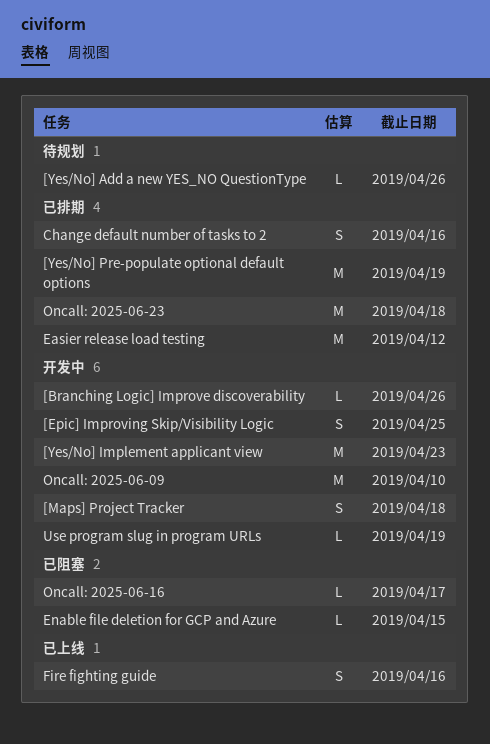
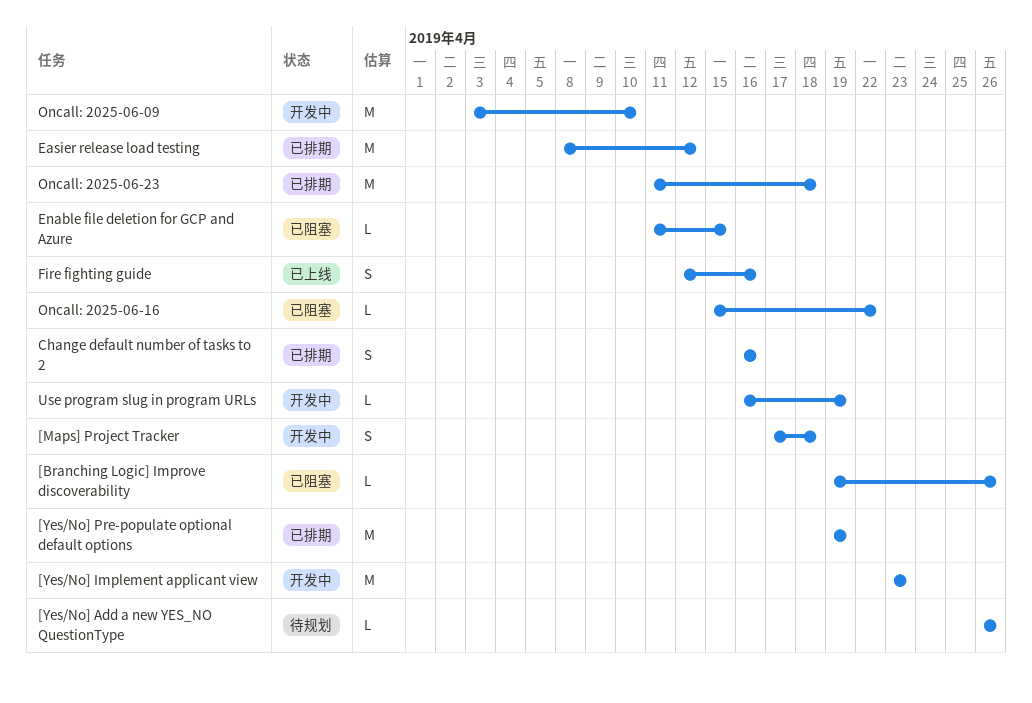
[Branching Logic] Improve discoverability, status: 开发中 -> 已阻塞
[Epic] Improving Skip/Visibility Logic: present -> none
Oncall: 2025-06-16, due: Apr 17 -> Apr 22

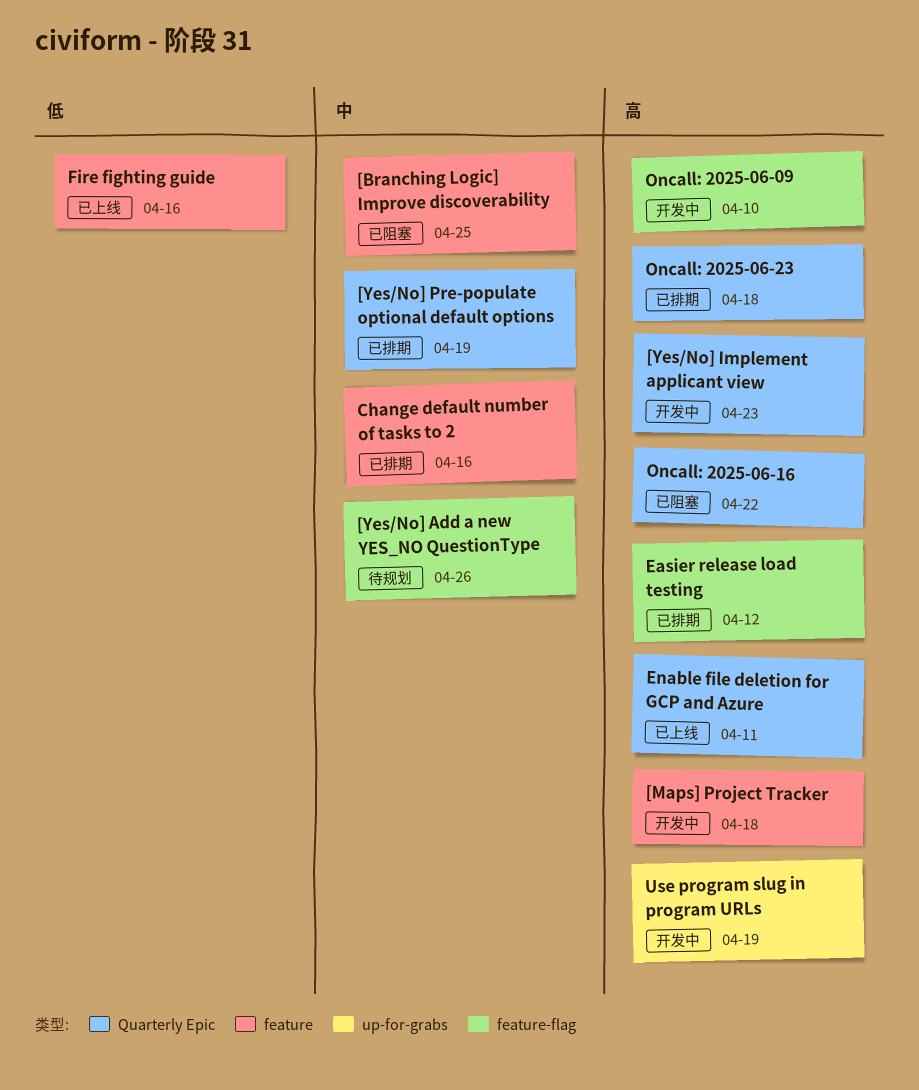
[Branching Logic] Improve discoverability, due: Apr 26 -> Apr 25
Enable file deletion for GCP and Azure, status: 已阻塞 -> 已上线
Enable file deletion for GCP and Azure, due: Apr 15 -> Apr 11

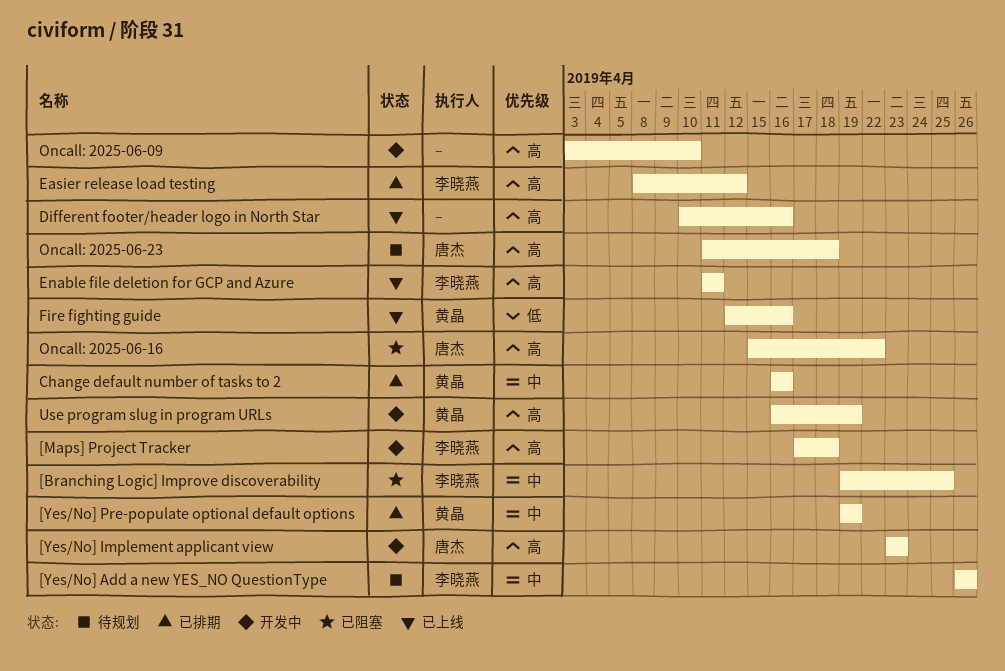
Different footer/header logo in North Star: none -> present
Oncall: 2025-06-23, status: 已排期 -> 待规划

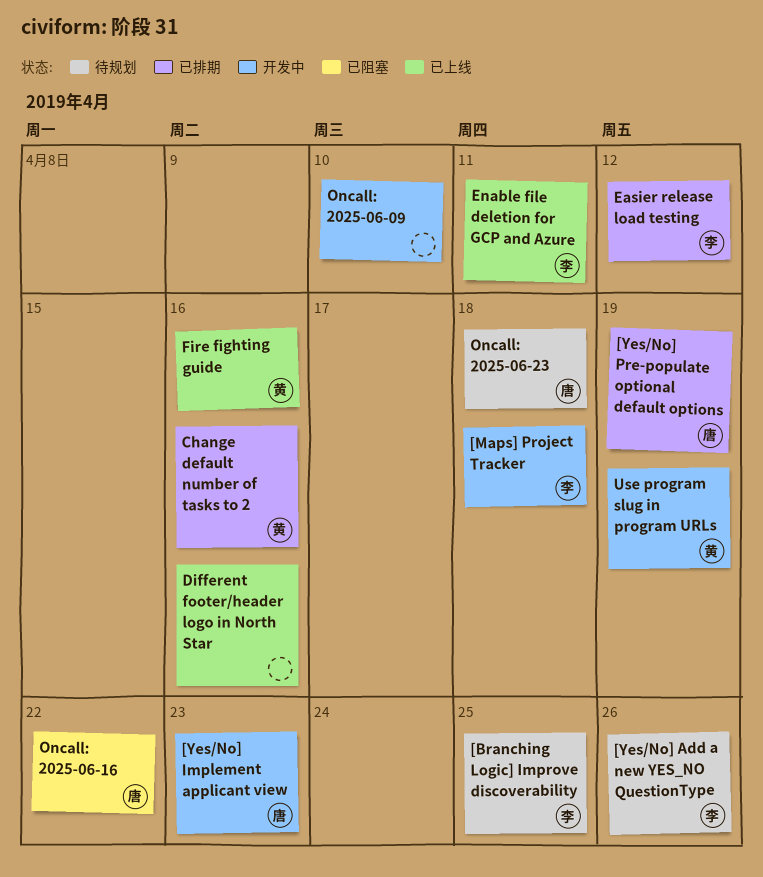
[Branching Logic] Improve discoverability, status: 已阻塞 -> 待规划
[Yes/No] Pre-populate optional default options, owner: 黄晶 -> 唐杰

